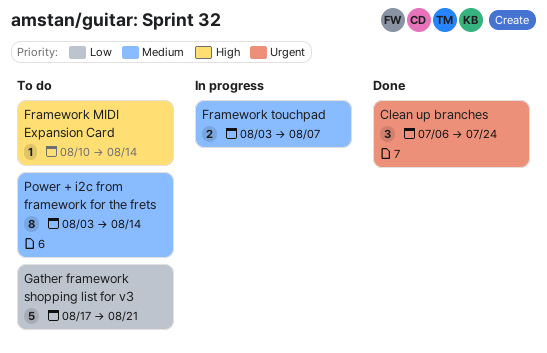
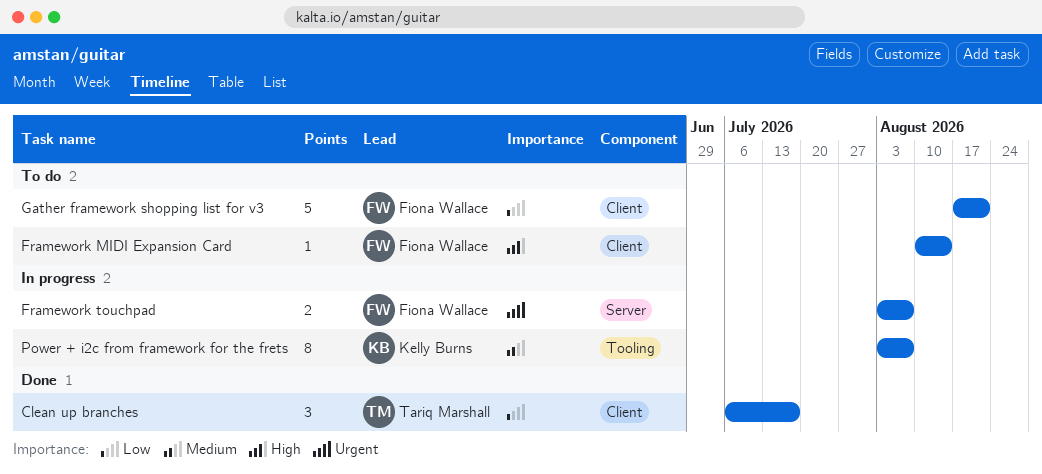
Clean up branches, priority: Urgent -> Low
Clean up branches, due: Jul 24 -> Jul 17
Framework touchpad, priority: Medium -> Urgent
Power + i2c from framework for the frets, status: To do -> In progress
Power + i2c from framework for the frets, due: Aug 14 -> Aug 7

